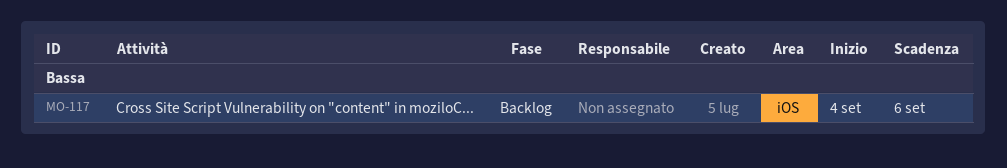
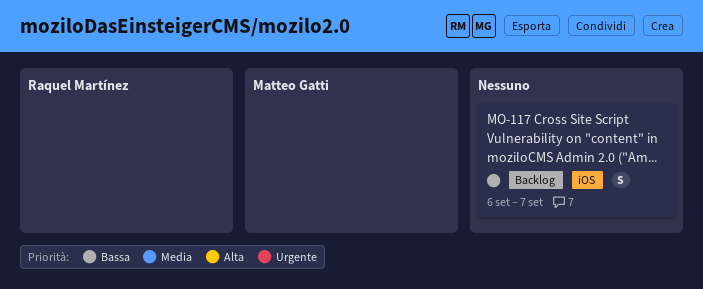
MO-117, start: Sep 4 -> Sep 6
MO-117, due: Sep 6 -> Sep 7

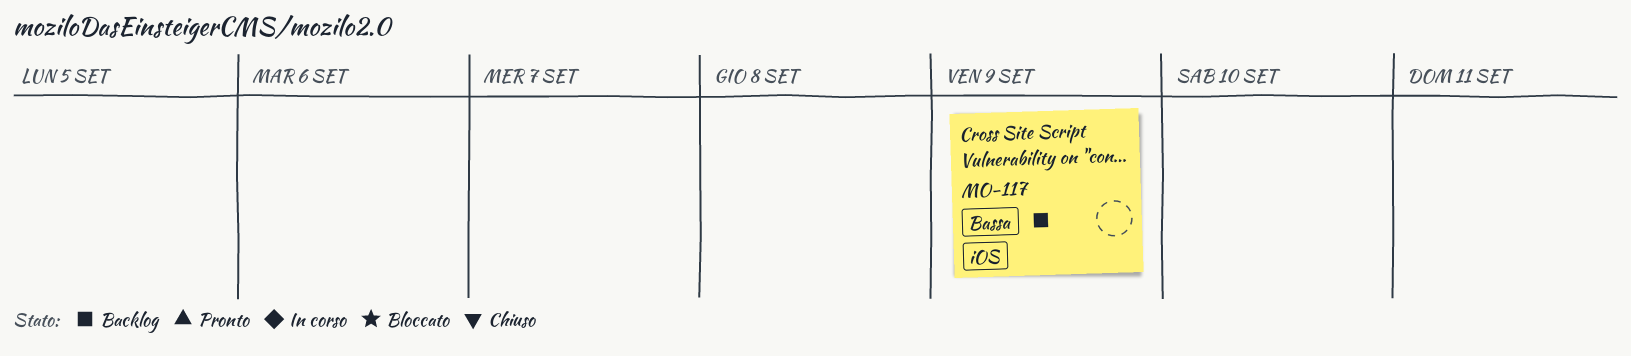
MO-117, due: Sep 7 -> Sep 9

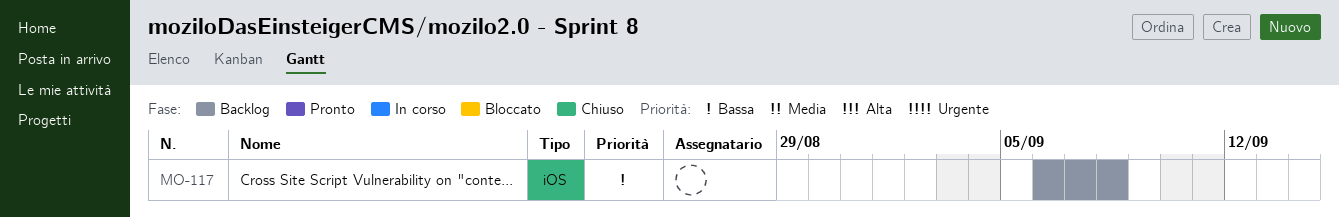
MO-117, due: Sep 9 -> Sep 8

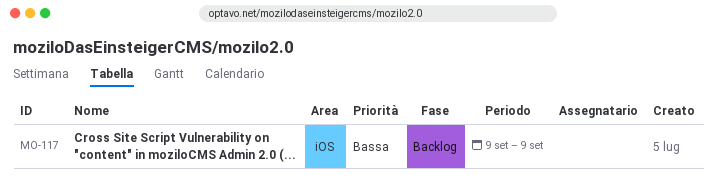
MO-117, start: Sep 6 -> Sep 9
MO-117, due: Sep 8 -> Sep 9

